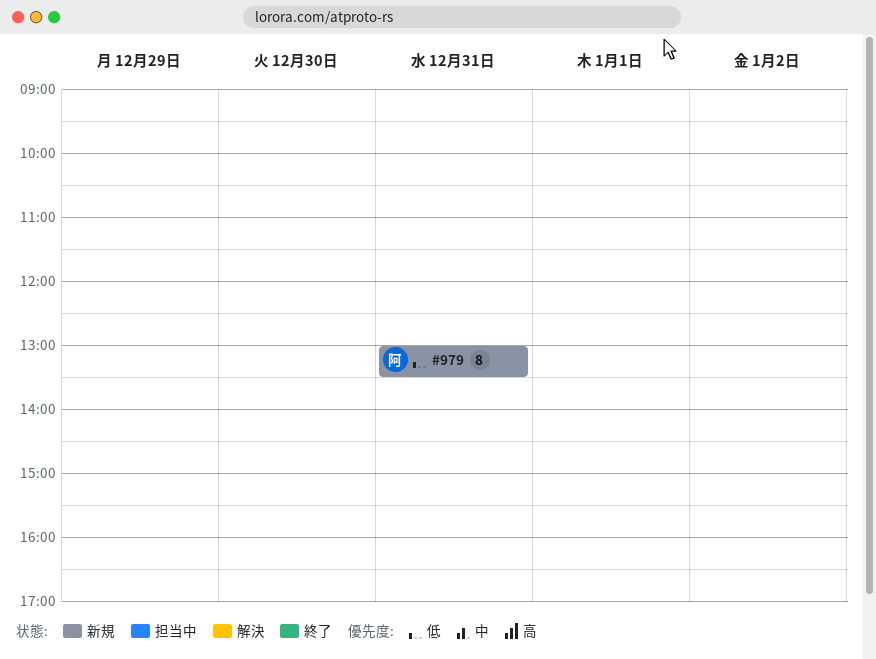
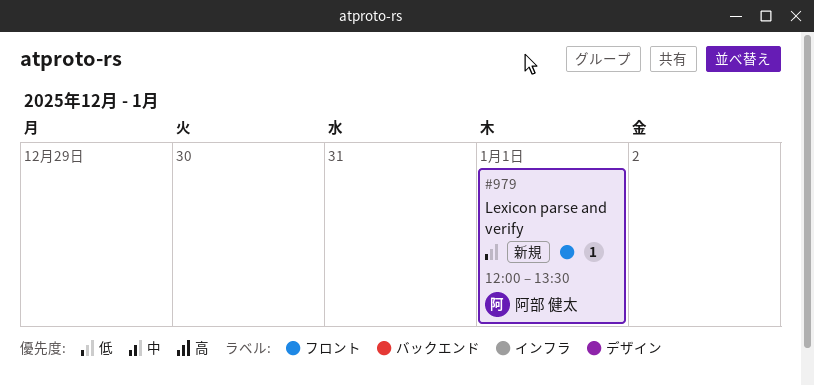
#979, estimate: 8 -> 1
#979, day: Dec 31 -> Jan 1
#979, begins: 13:00 -> 12:00

